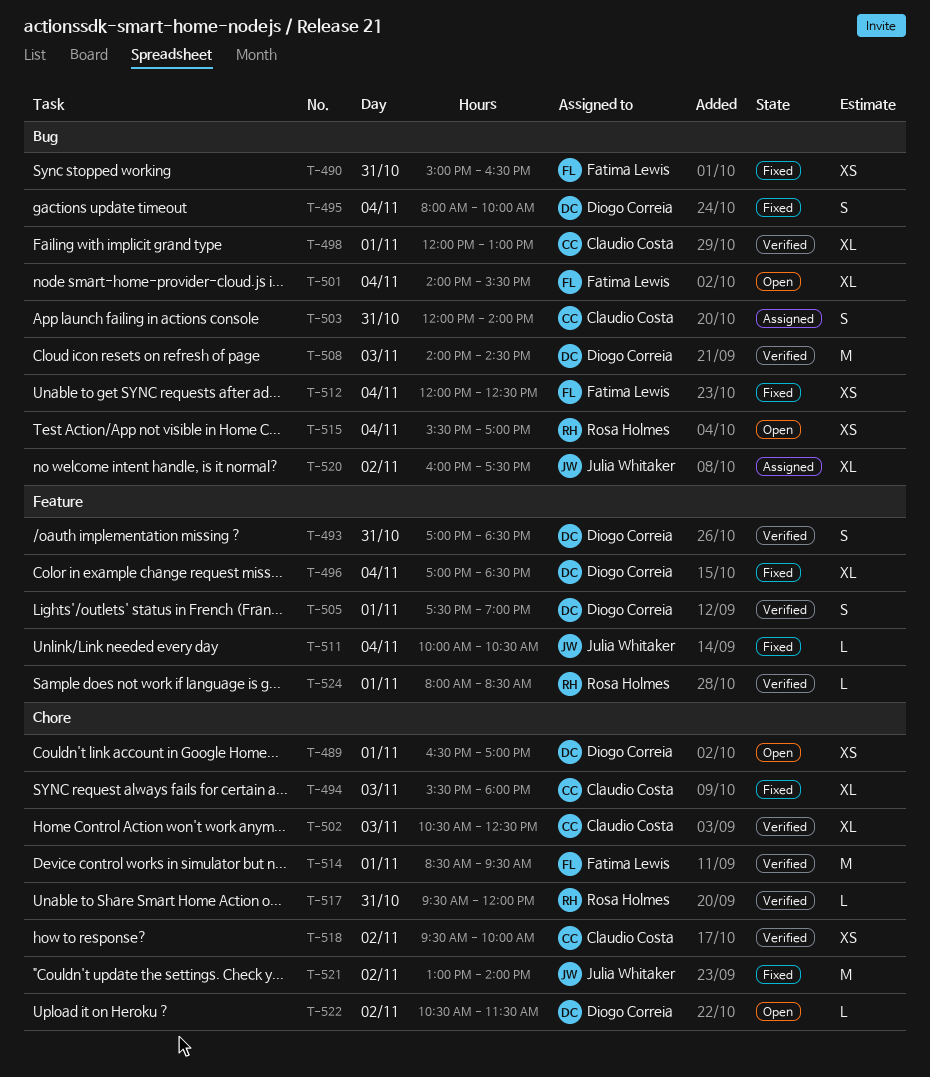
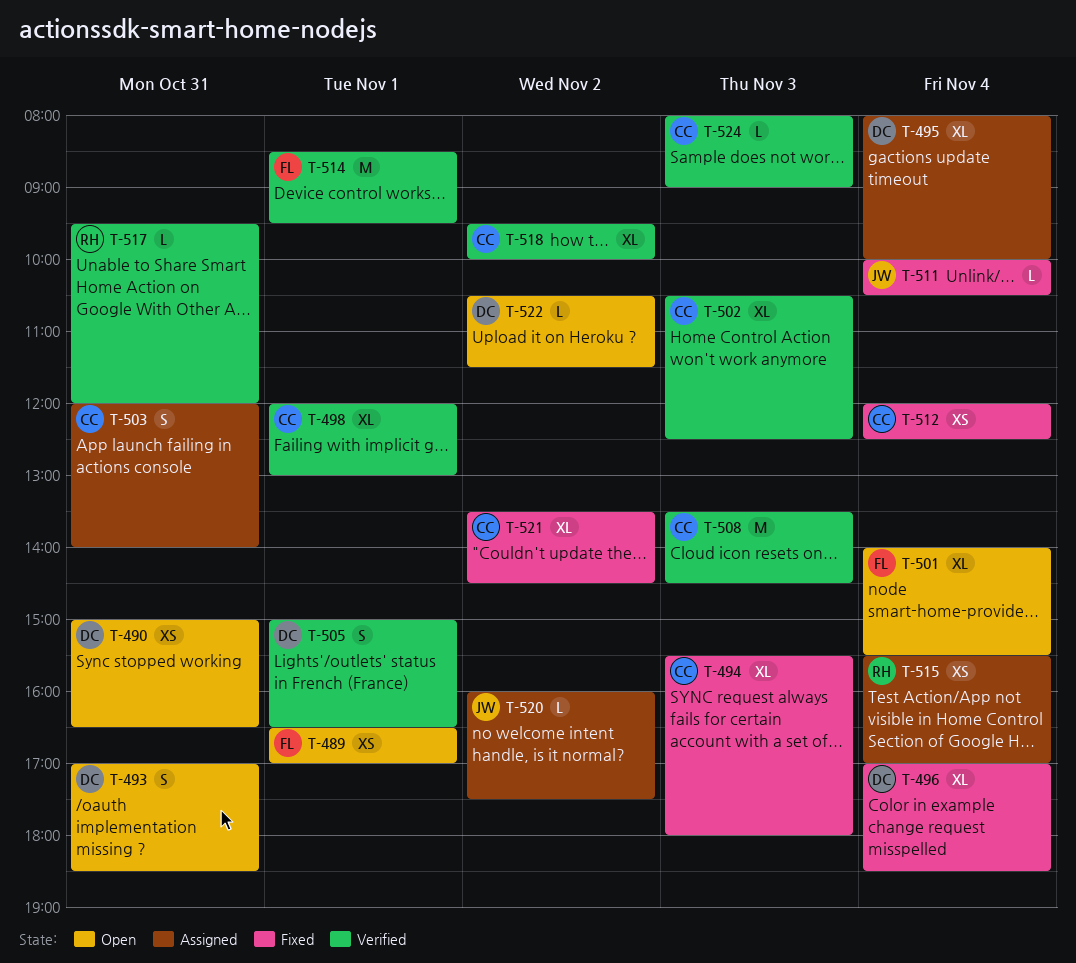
T-489, owner: Diogo Correia -> Fatima Lewis
T-490, status: Fixed -> Open
T-490, owner: Fatima Lewis -> Diogo Correia
T-493, status: Verified -> Open
T-495, status: Fixed -> Assigned
T-495, estimate: S -> XL
T-505, begins: 17:30 -> 15:00
T-505, ends: 19:00 -> 16:30
T-508, owner: Diogo Correia -> Claudio Costa
T-508, begins: 14:00 -> 13:30
T-512, owner: Fatima Lewis -> Claudio Costa
T-515, status: Open -> Assigned
T-518, estimate: XS -> XL
T-520, estimate: XL -> L
T-521, owner: Julia Whitaker -> Claudio Costa
T-521, estimate: M -> XL
T-521, begins: 13:00 -> 13:30
T-521, ends: 14:00 -> 14:30
T-524, owner: Rosa Holmes -> Claudio Costa
T-524, day: Nov 1 -> Nov 3
T-524, ends: 08:30 -> 09:00

